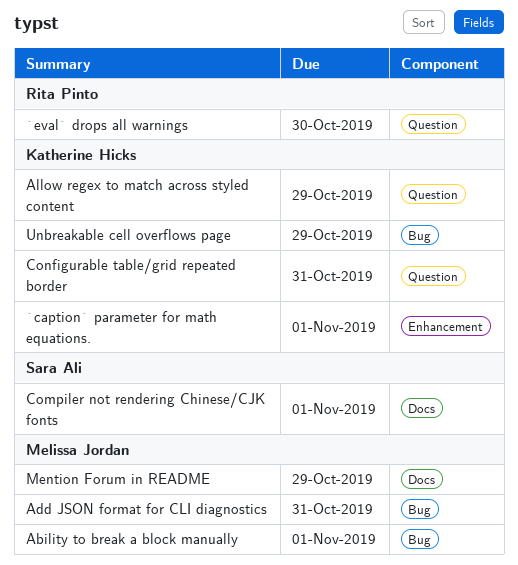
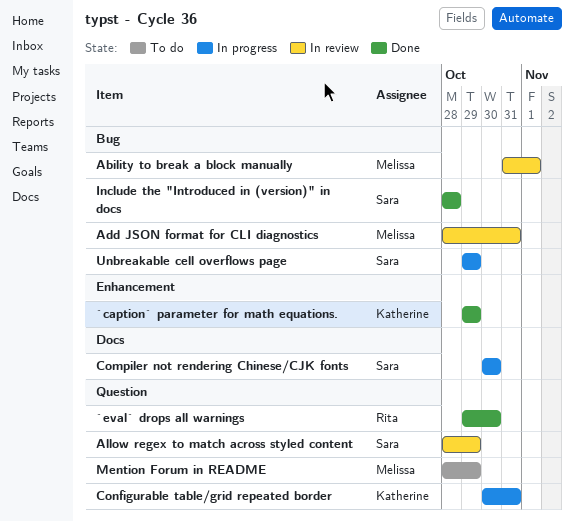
`caption` parameter for math equations., due: Nov 1 -> Oct 29
Allow regex to match across styled content, owner: Katherine Hicks -> Sara Ali
Compiler not rendering Chinese/CJK fonts, due: Nov 1 -> Oct 30
Include the "Introduced in (version)" in docs: none -> present
Mention Forum in README, label: Docs -> Question
Unbreakable cell overflows page, owner: Katherine Hicks -> Sara Ali

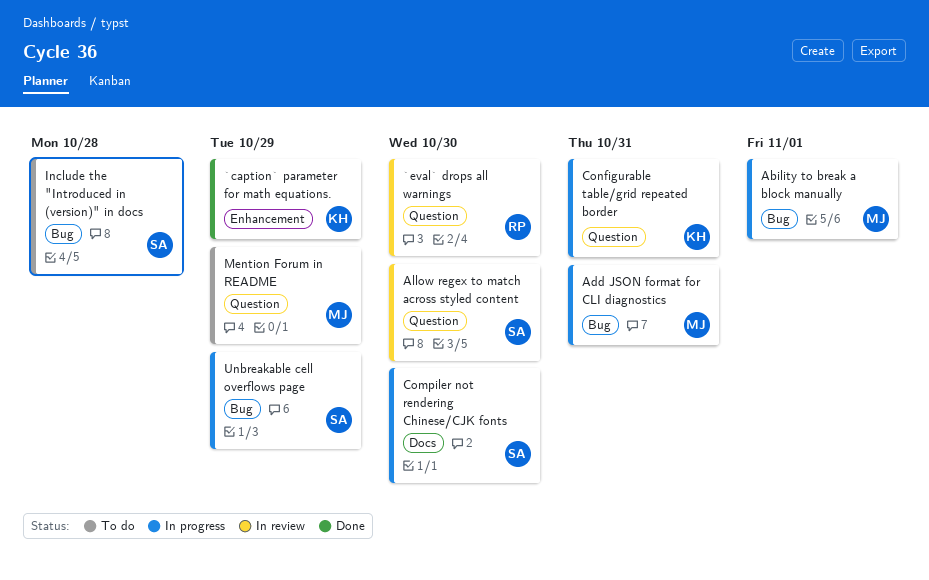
`eval` drops all warnings, status: Done -> In review
Ability to break a block manually, status: In review -> In progress
Add JSON format for CLI diagnostics, status: In review -> In progress
Allow regex to match across styled content, due: Oct 29 -> Oct 30
Include the "Introduced in (version)" in docs, status: Done -> To do

